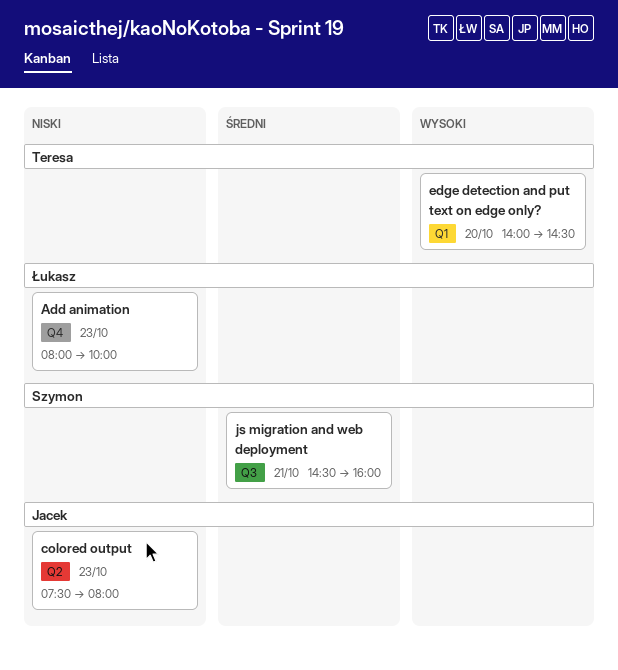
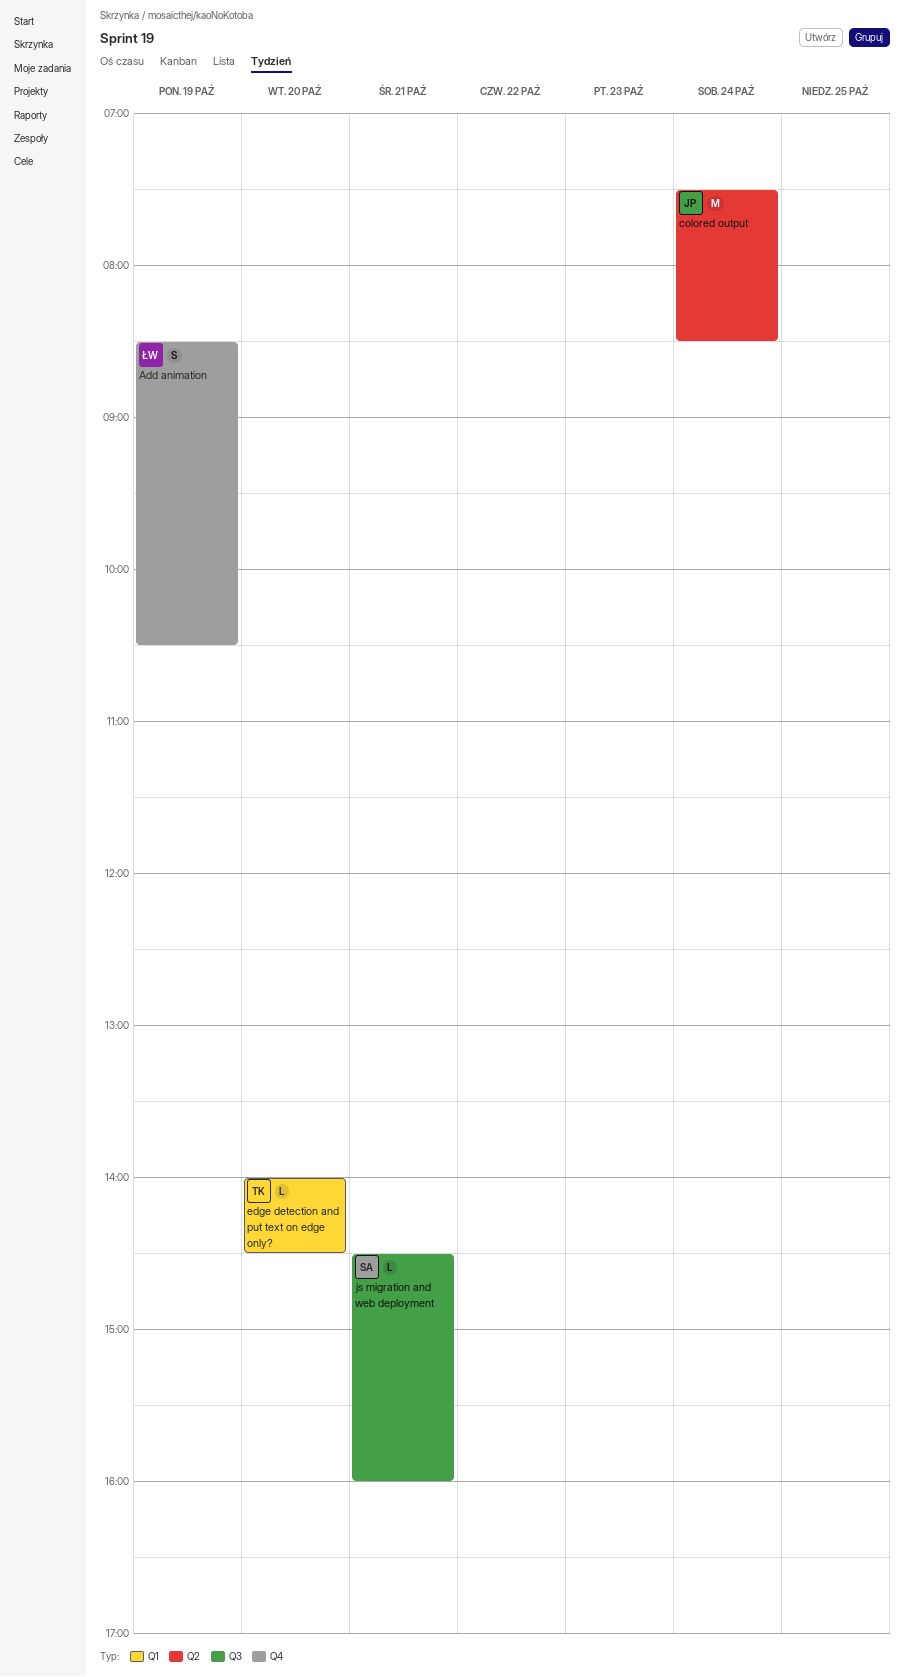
Add animation, day: Oct 23 -> Oct 19
Add animation, begins: 08:00 -> 08:30
Add animation, ends: 10:00 -> 10:30
colored output, day: Oct 23 -> Oct 24
colored output, ends: 08:00 -> 08:30

